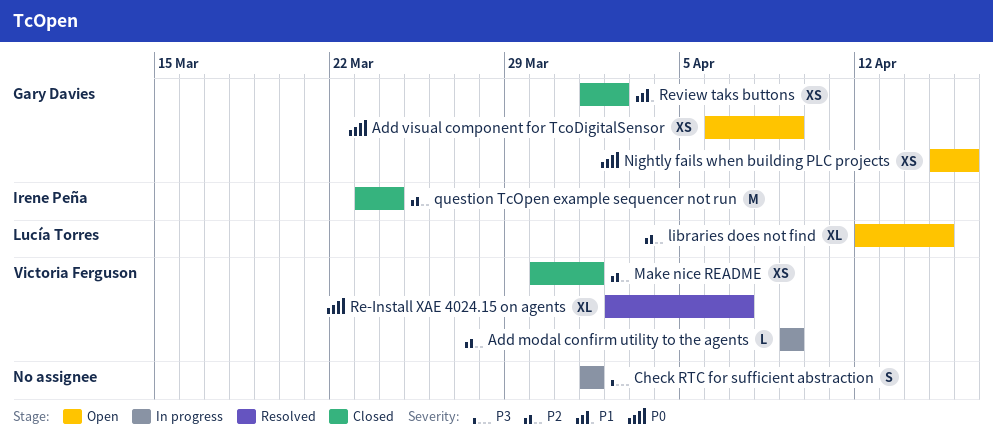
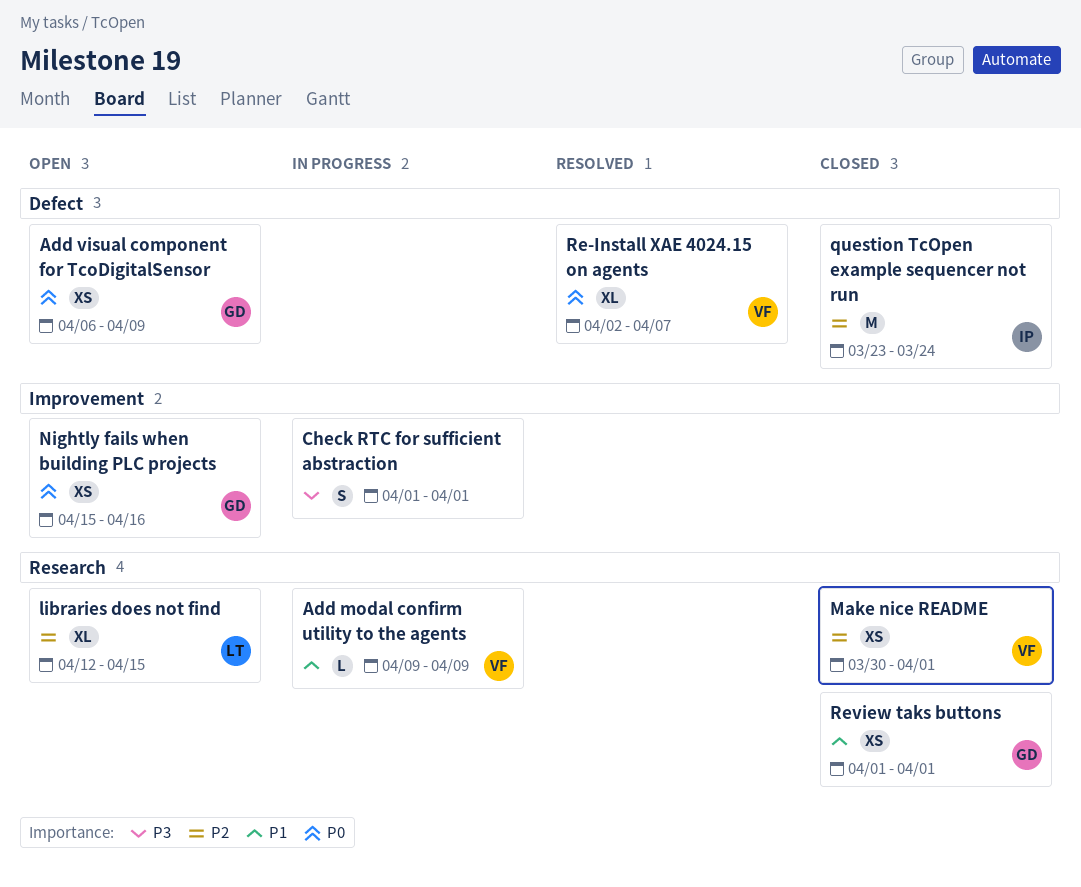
Add modal confirm utility to the agents, priority: P2 -> P1
Review taks buttons, due: Apr 2 -> Apr 1

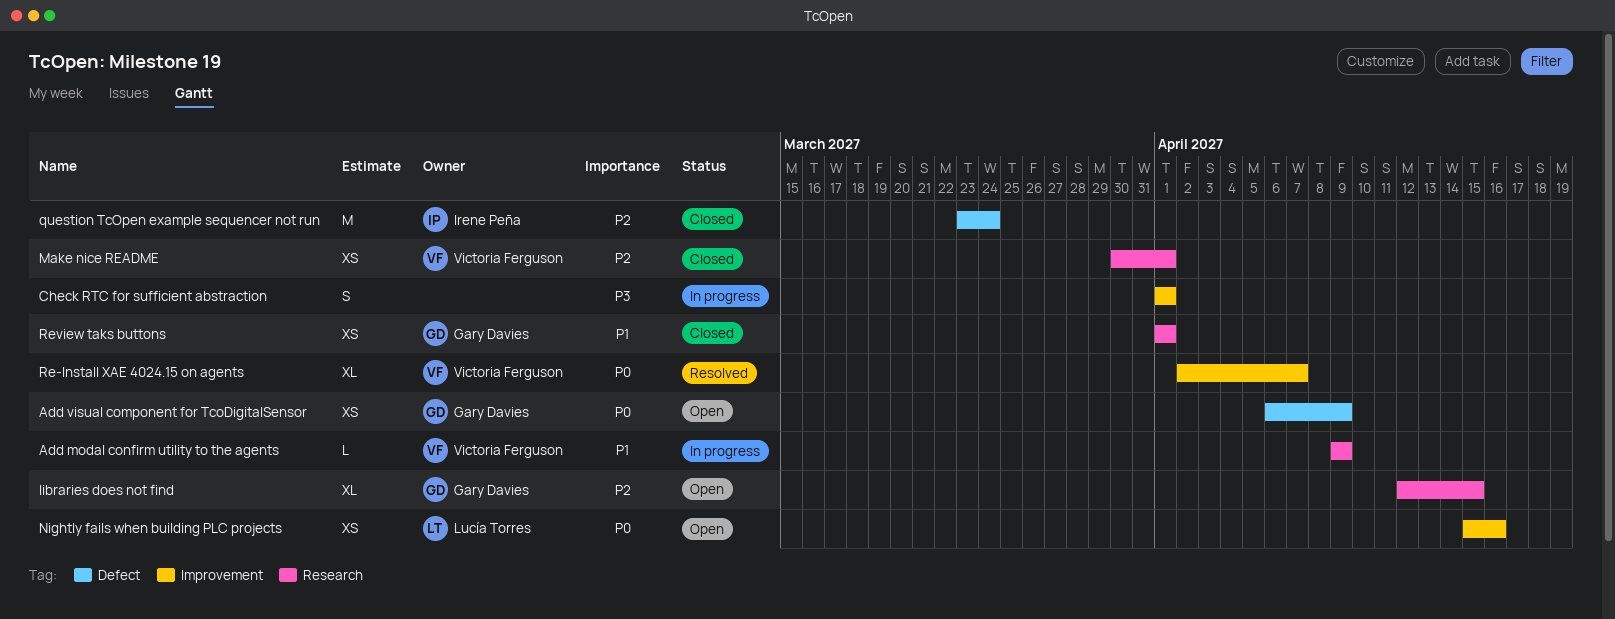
libraries does not find, owner: Lucía Torres -> Gary Davies
Nightly fails when building PLC projects, owner: Gary Davies -> Lucía Torres
Re-Install XAE 4024.15 on agents, label: Defect -> Improvement

